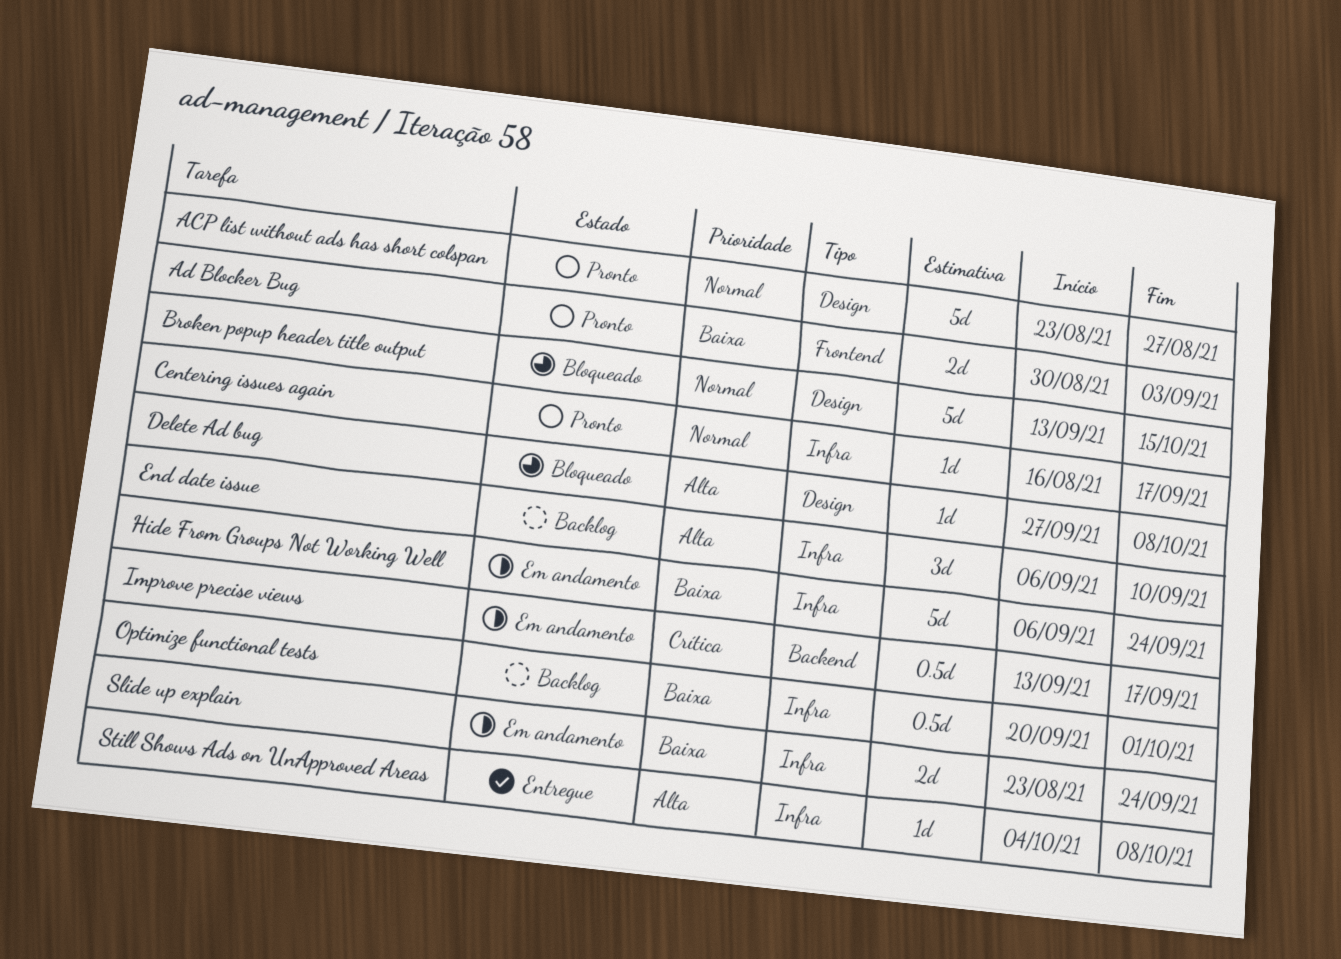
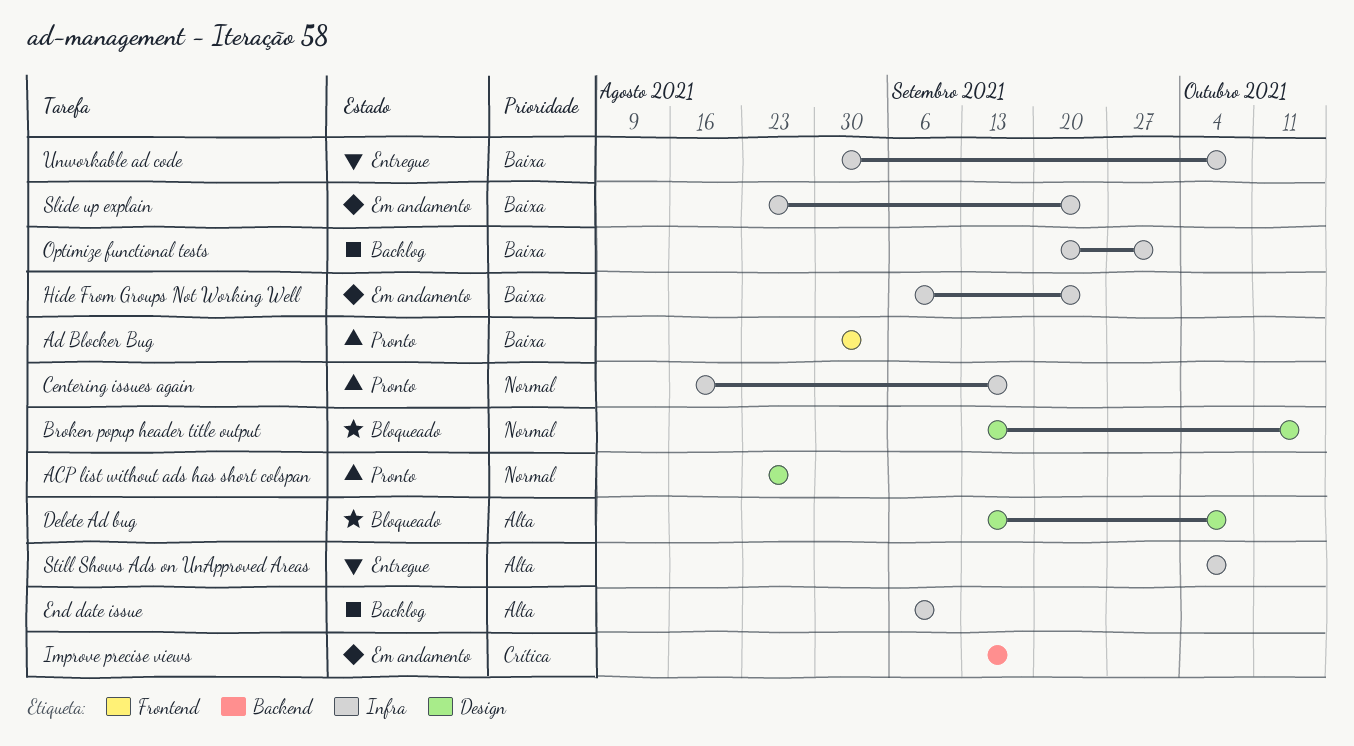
Delete Ad bug, start: Sep 27 -> Sep 13
Unworkable ad code: none -> present

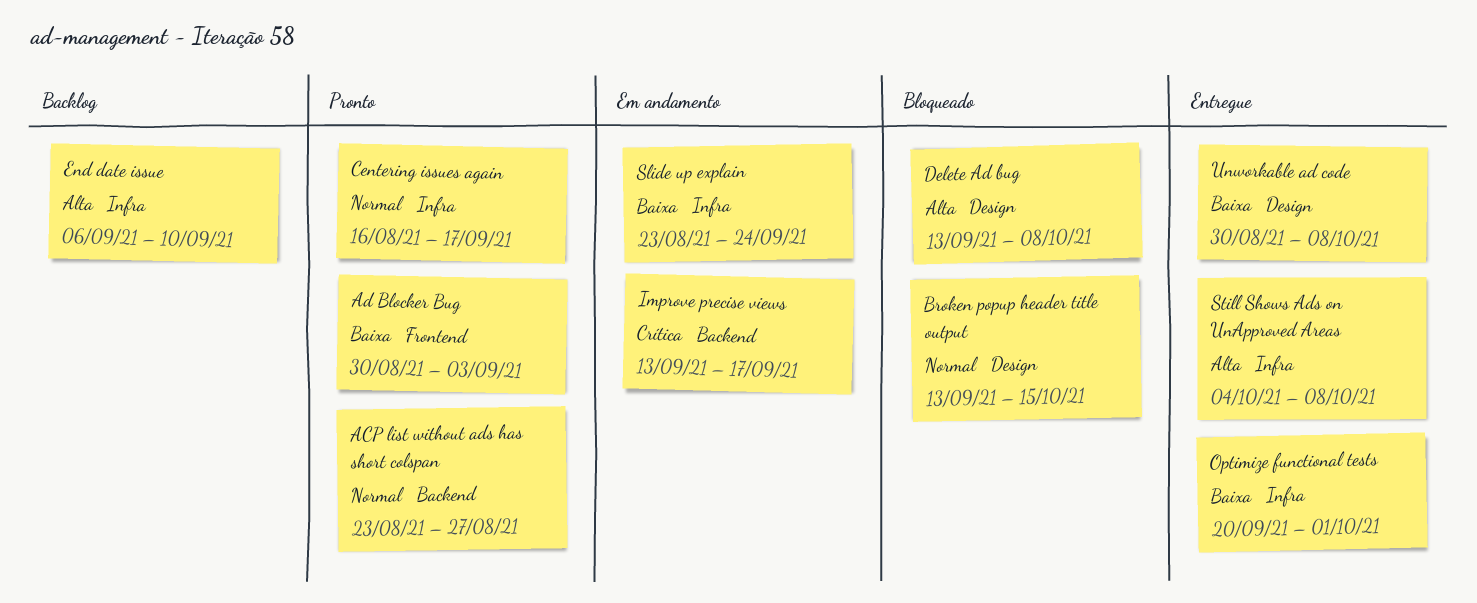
ACP list without ads has short colspan, label: Design -> Backend
Hide From Groups Not Working Well: present -> none
Optimize functional tests, status: Backlog -> Entregue
Unworkable ad code, label: Infra -> Design

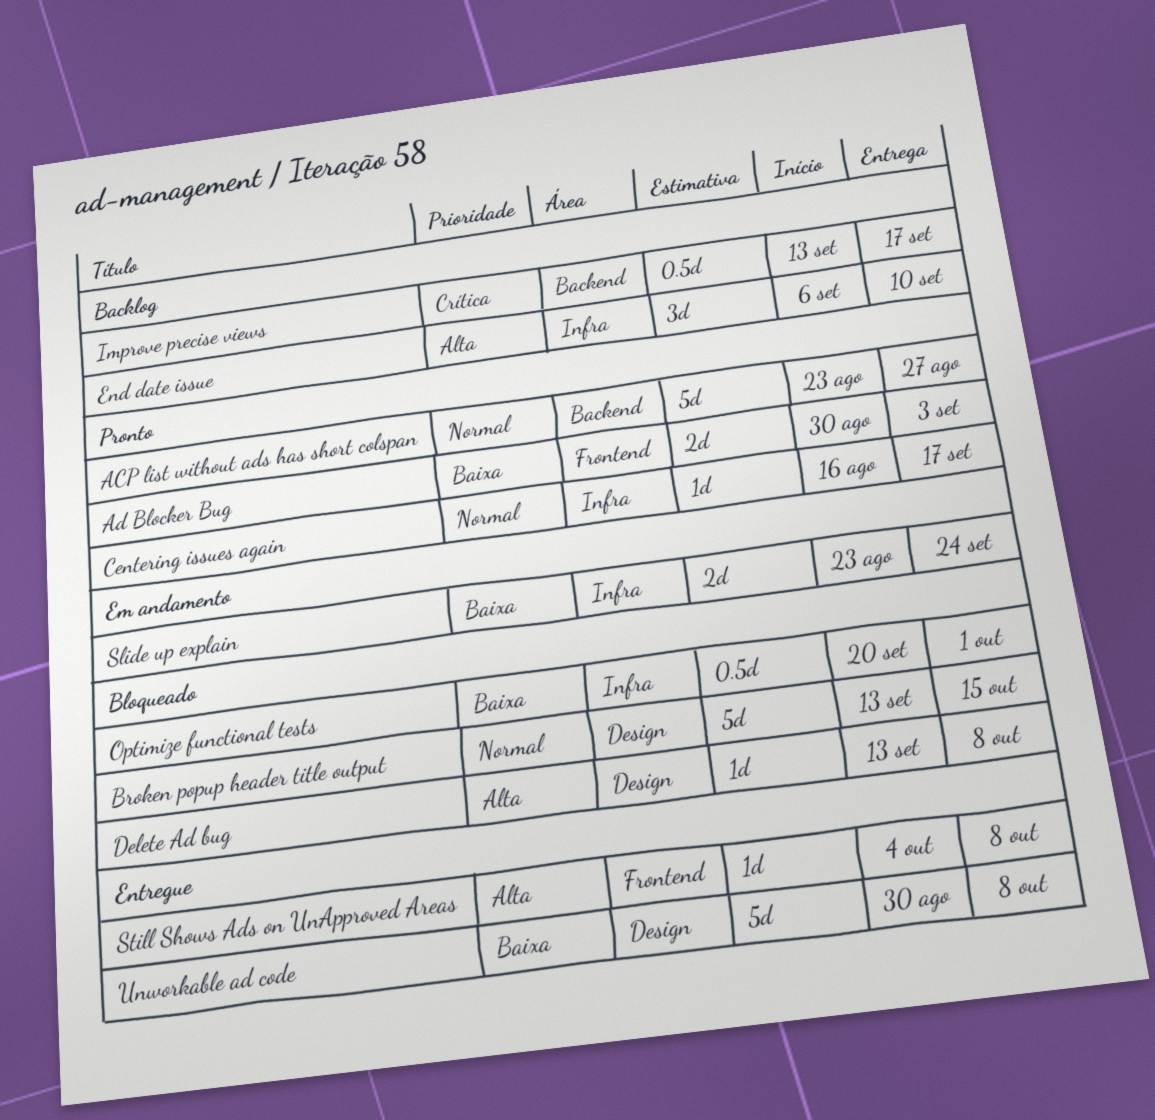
Improve precise views, status: Em andamento -> Backlog
Optimize functional tests, status: Entregue -> Bloqueado
Still Shows Ads on UnApproved Areas, label: Infra -> Frontend

